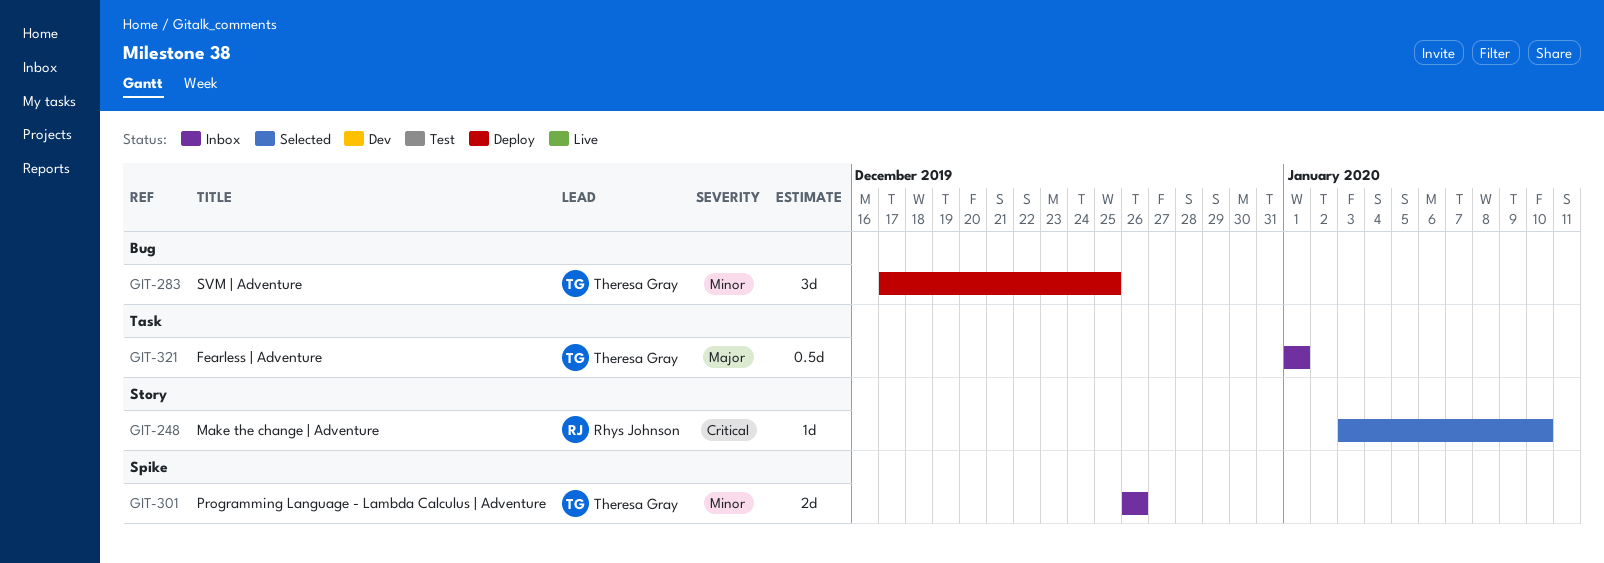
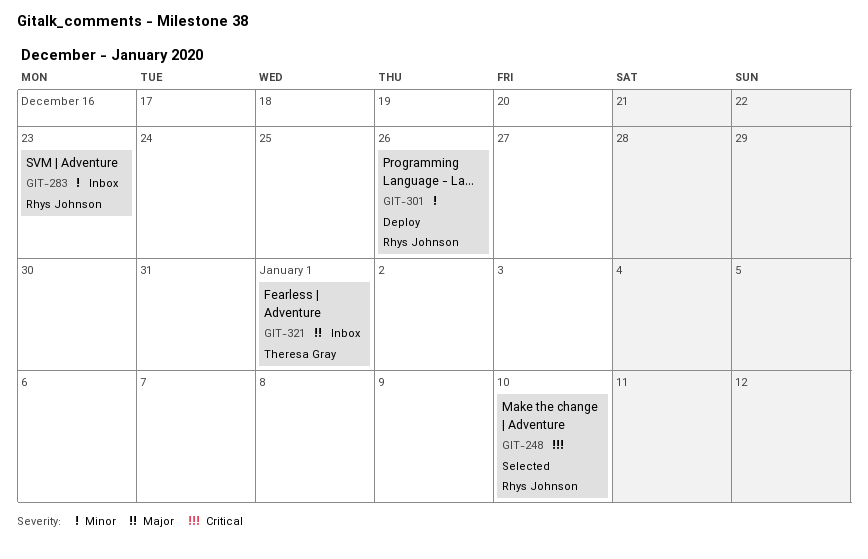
GIT-283, status: Deploy -> Inbox
GIT-283, owner: Theresa Gray -> Rhys Johnson
GIT-283, due: Dec 25 -> Dec 23
GIT-301, status: Inbox -> Deploy
GIT-301, owner: Theresa Gray -> Rhys Johnson

